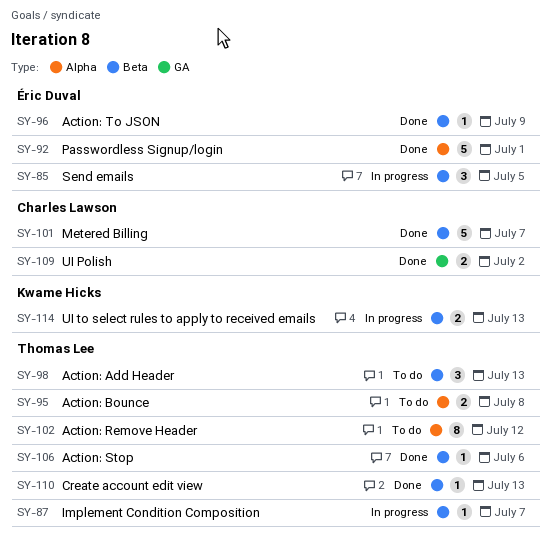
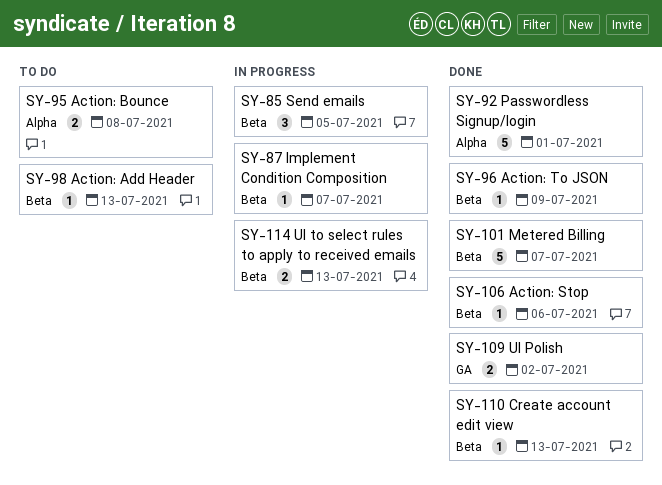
SY-98, estimate: 3 -> 1
SY-102: present -> none

